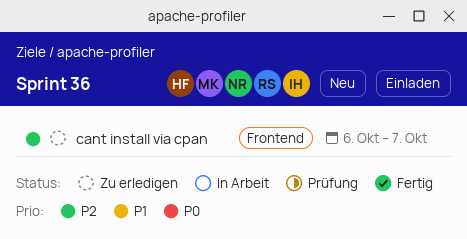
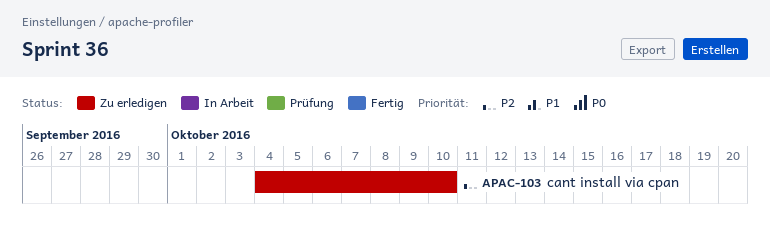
cant install via cpan, start: Oct 6 -> Oct 4
cant install via cpan, due: Oct 7 -> Oct 10

